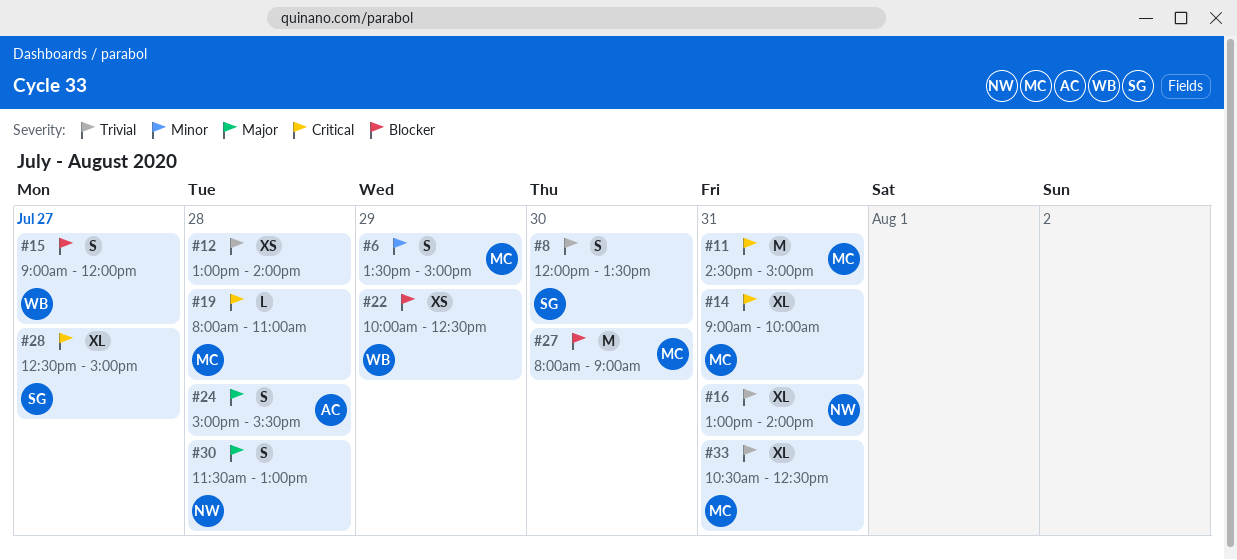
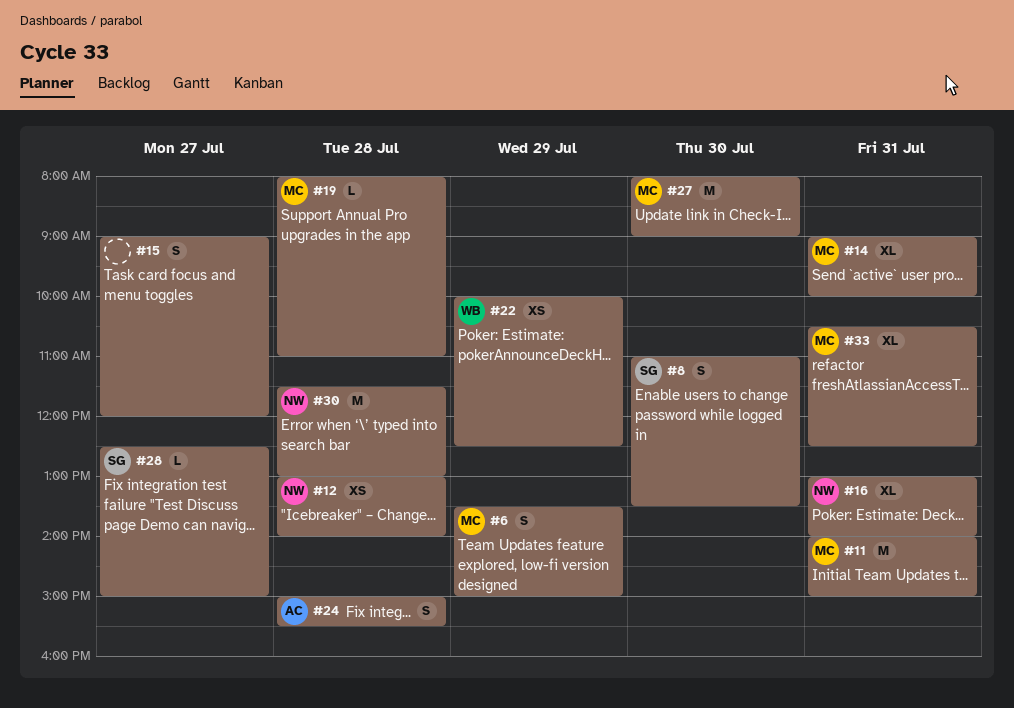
#8, begins: 12:00 -> 11:00
#11, begins: 14:30 -> 14:00
#12, owner: none -> NW
#15, owner: WB -> none
#28, estimate: XL -> L
#30, estimate: S -> M

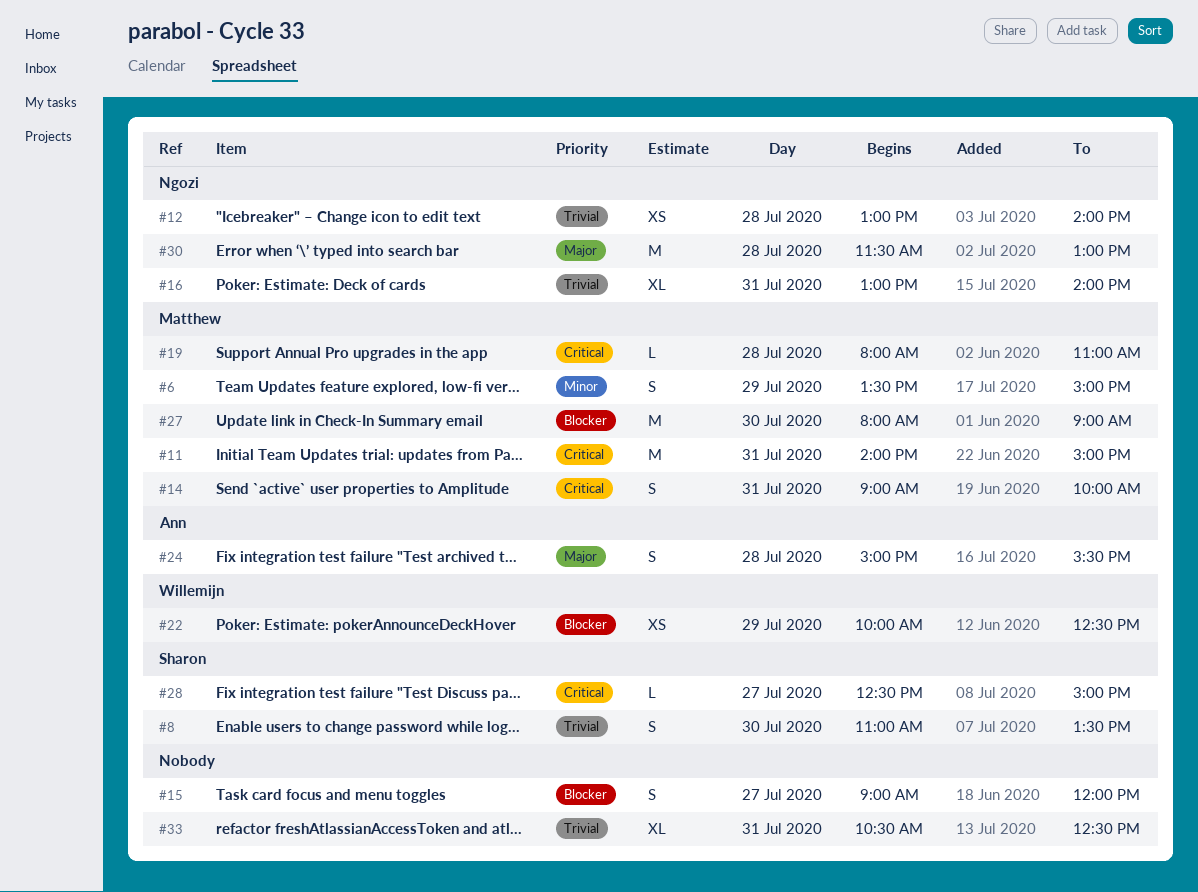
#14, estimate: XL -> S
#33, owner: Matthew -> none

